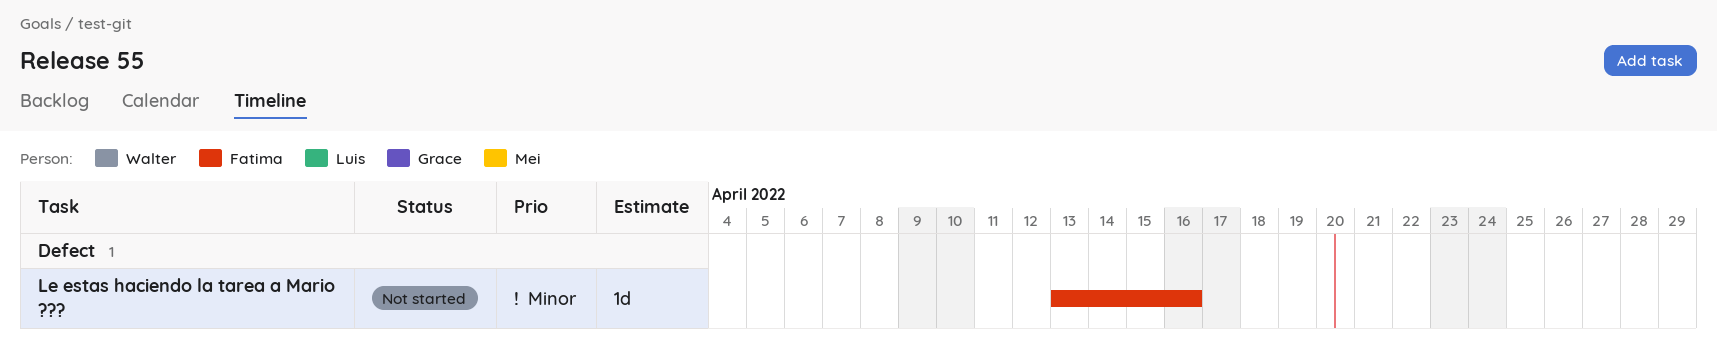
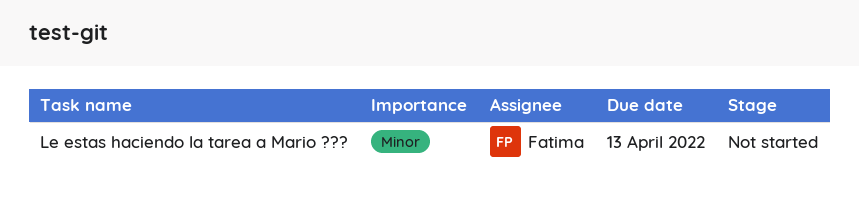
Le estas haciendo la tarea a Mario ???, due: Apr 16 -> Apr 13

